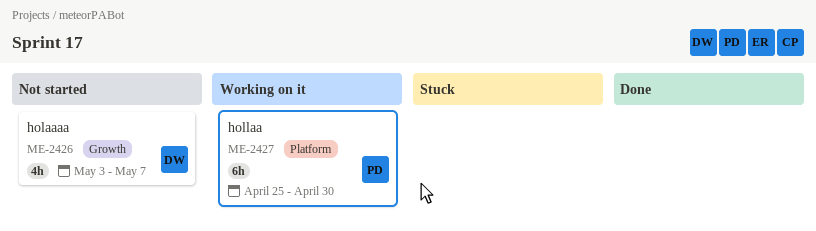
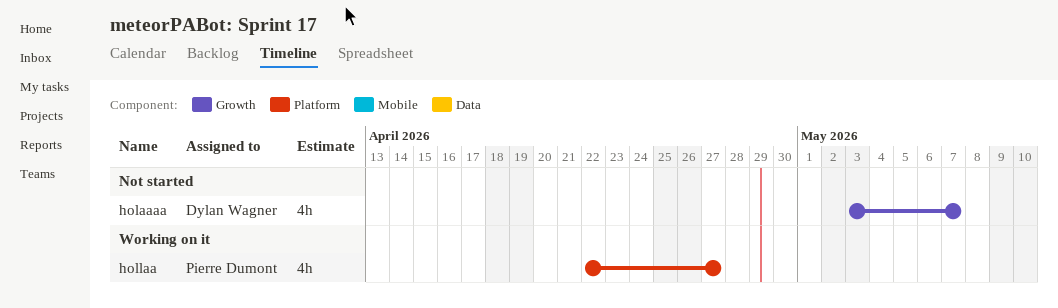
hollaa, estimate: 6h -> 4h
hollaa, start: Apr 25 -> Apr 22
hollaa, due: Apr 30 -> Apr 27

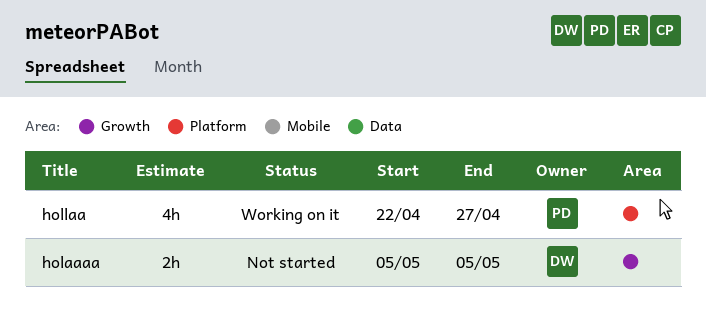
holaaaa, estimate: 4h -> 2h
holaaaa, start: May 3 -> May 5
holaaaa, due: May 7 -> May 5

